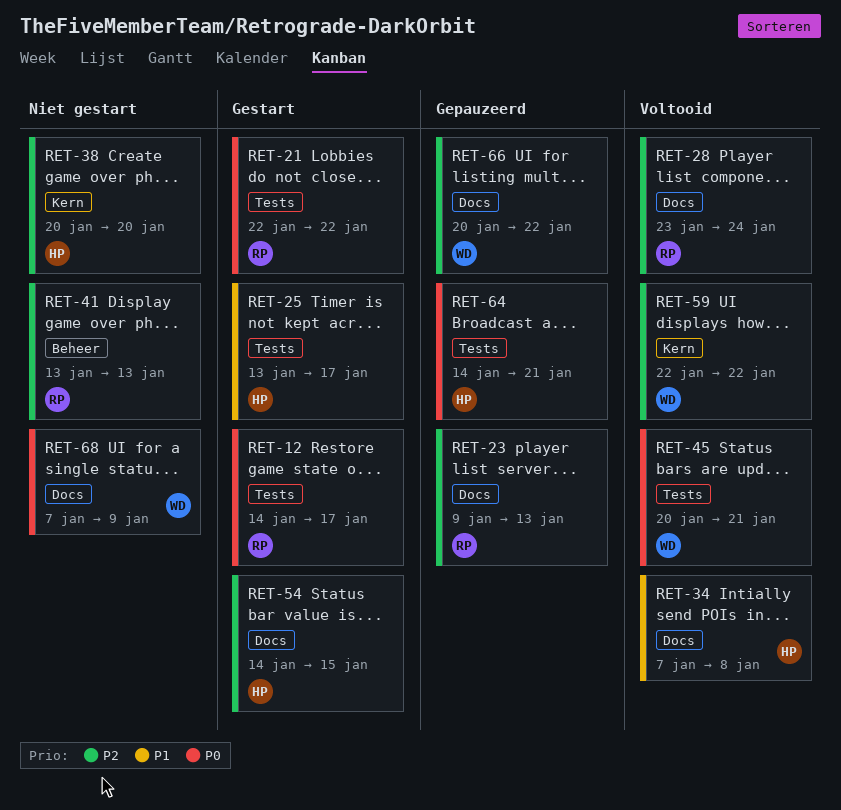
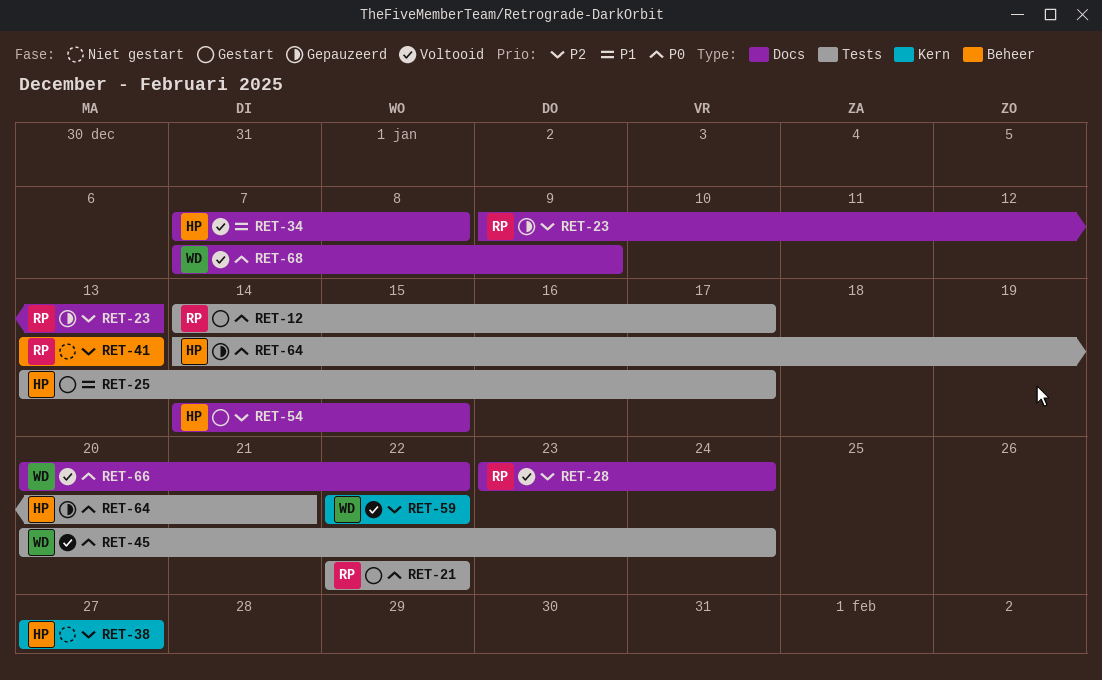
RET-38, start: Jan 20 -> Jan 27
RET-38, due: Jan 20 -> Jan 27
RET-45, due: Jan 21 -> Jan 24
RET-66, status: Gepauzeerd -> Voltooid
RET-66, priority: P2 -> P0
RET-68, status: Niet gestart -> Voltooid

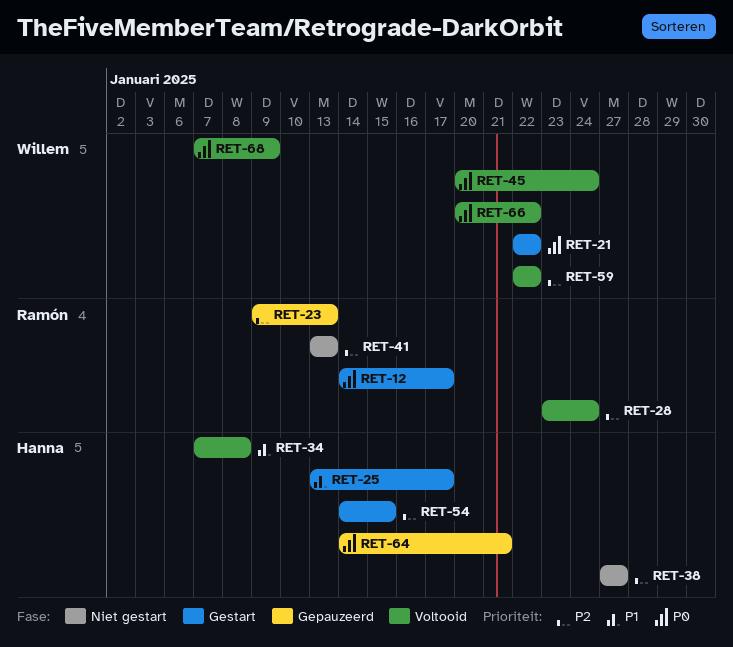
RET-21, owner: Ramón -> Willem

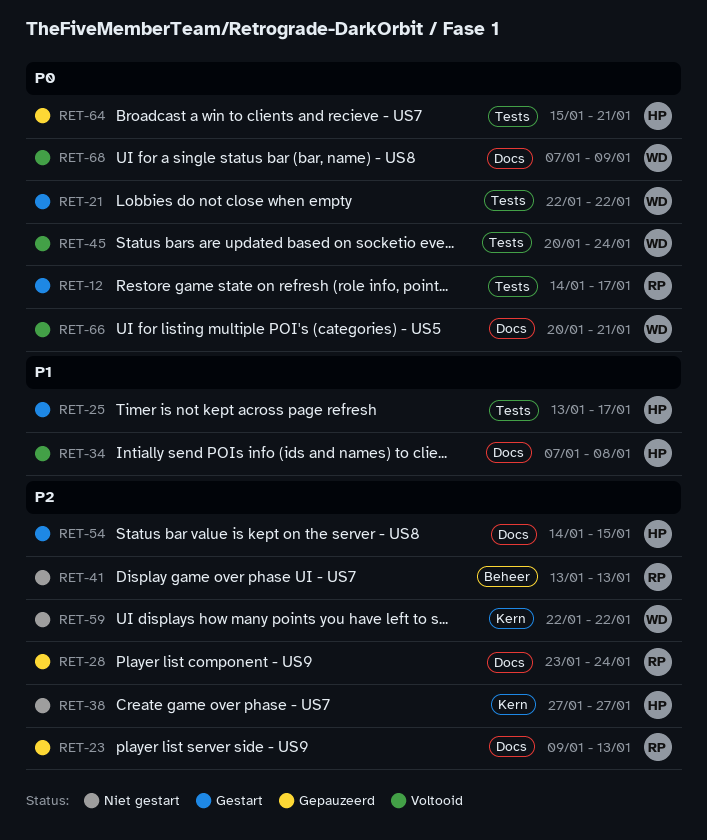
RET-28, status: Voltooid -> Gepauzeerd
RET-59, status: Voltooid -> Niet gestart
RET-64, start: Jan 14 -> Jan 15
RET-66, due: Jan 22 -> Jan 21

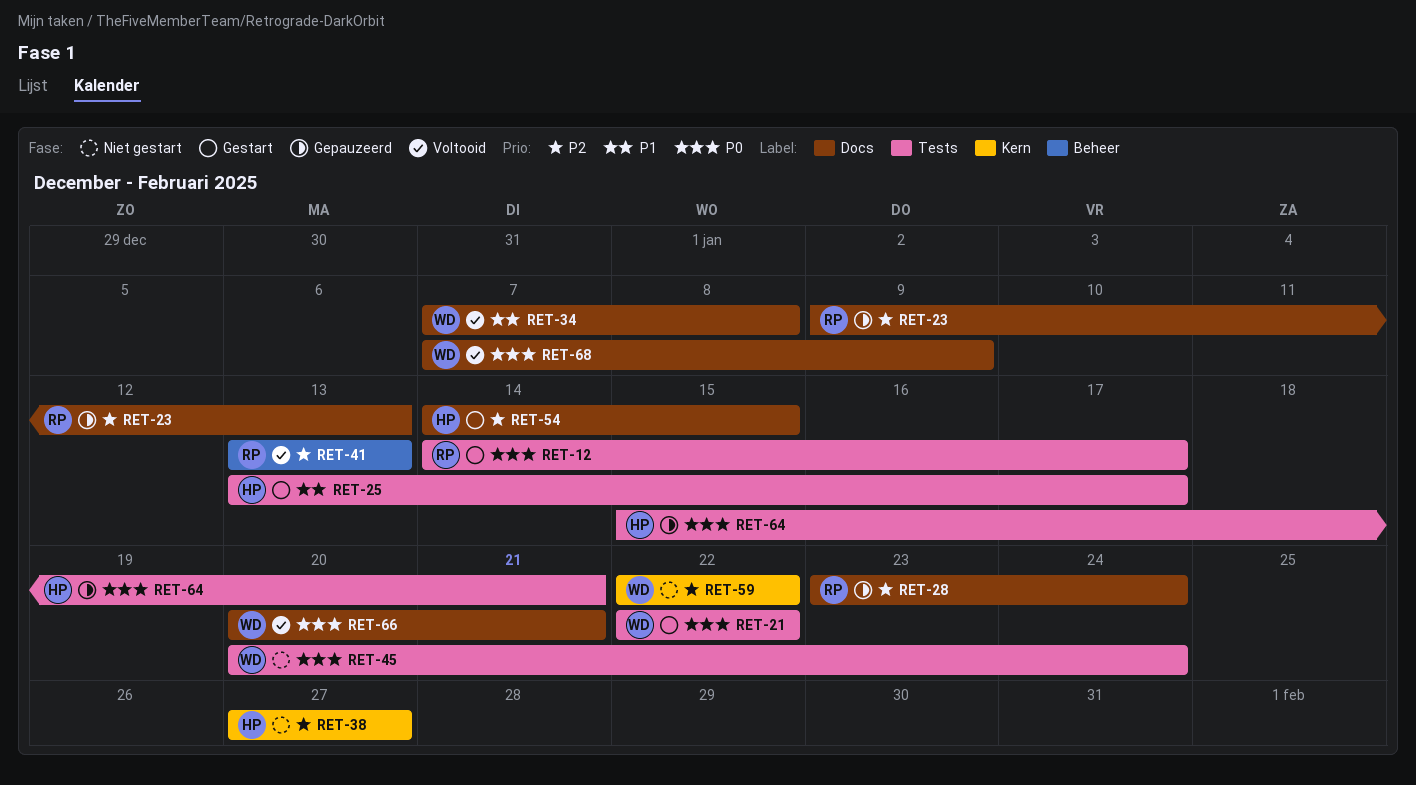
RET-34, owner: HP -> WD
RET-41, status: Niet gestart -> Voltooid
RET-45, status: Voltooid -> Niet gestart

